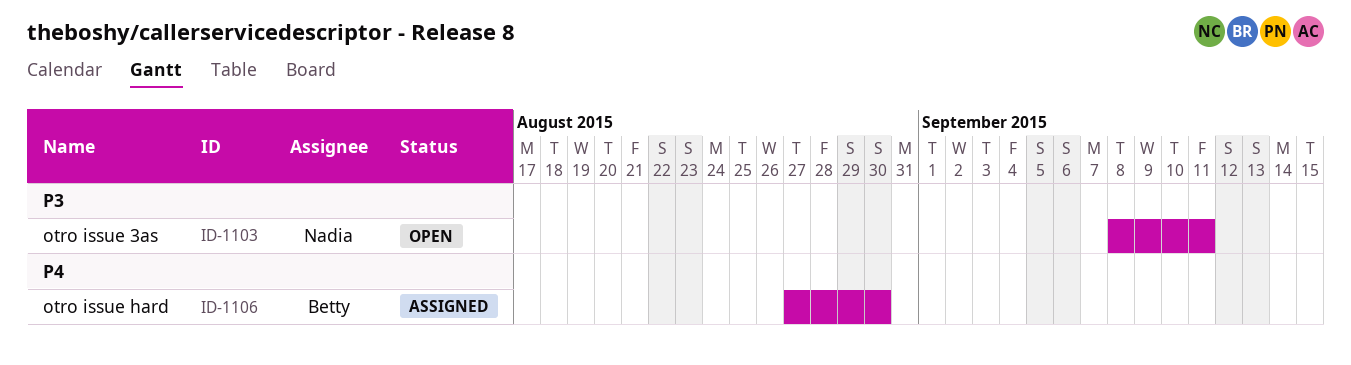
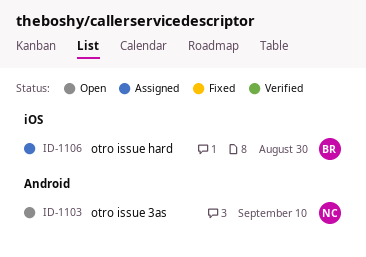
ID-1103, due: Sep 11 -> Sep 10

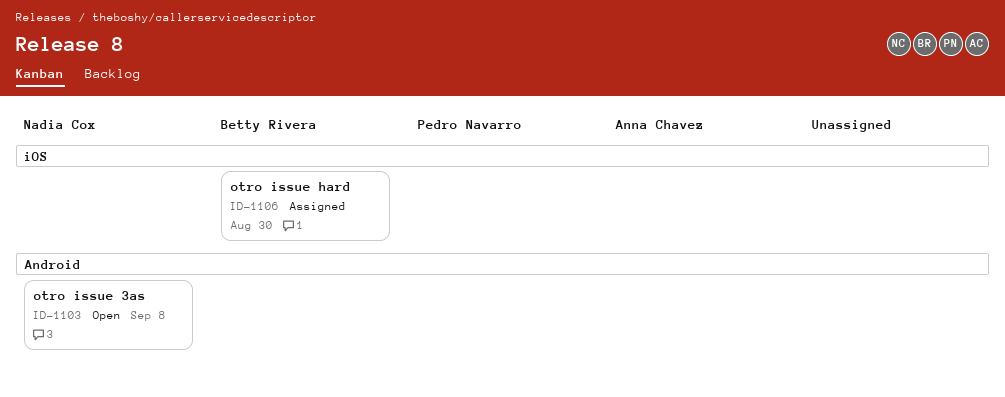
ID-1103, due: Sep 10 -> Sep 8

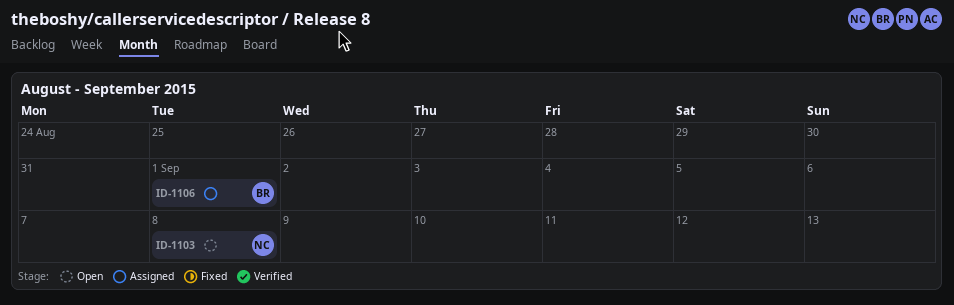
ID-1106, due: Aug 30 -> Sep 1

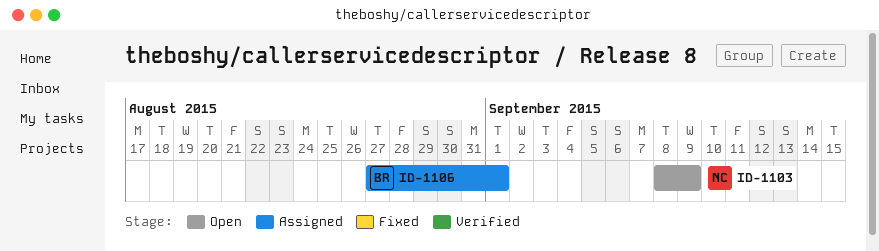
ID-1103, due: Sep 8 -> Sep 9

